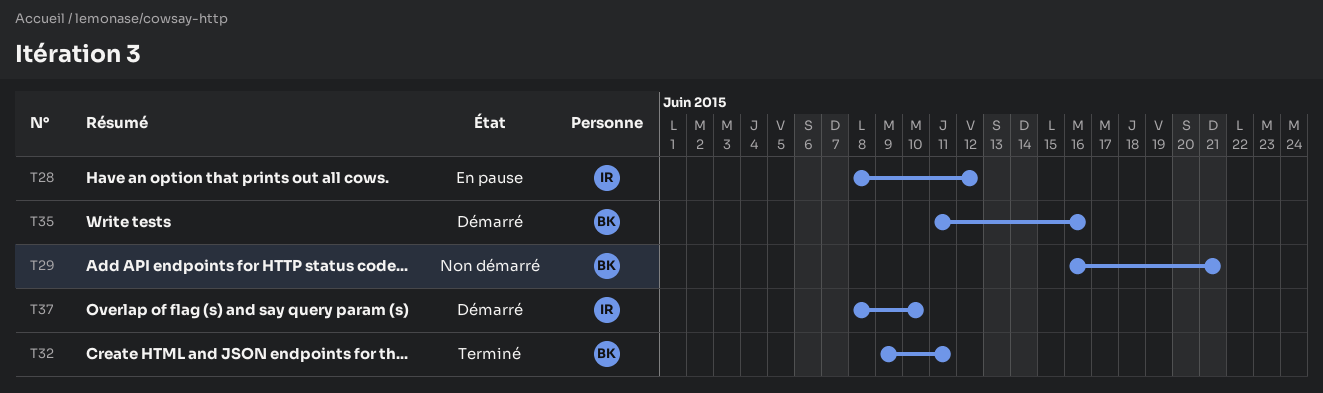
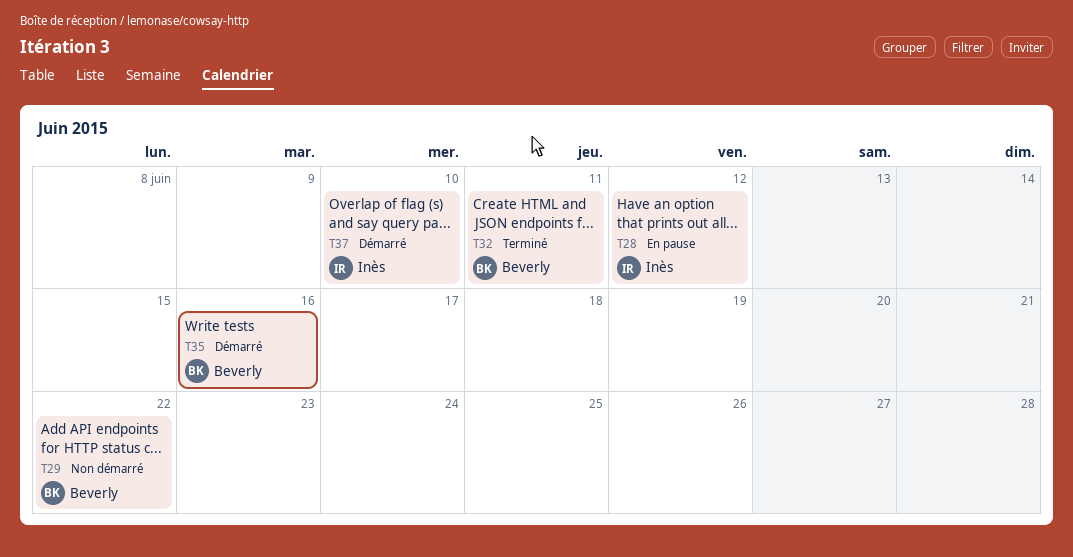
T29, due: Jun 21 -> Jun 22

